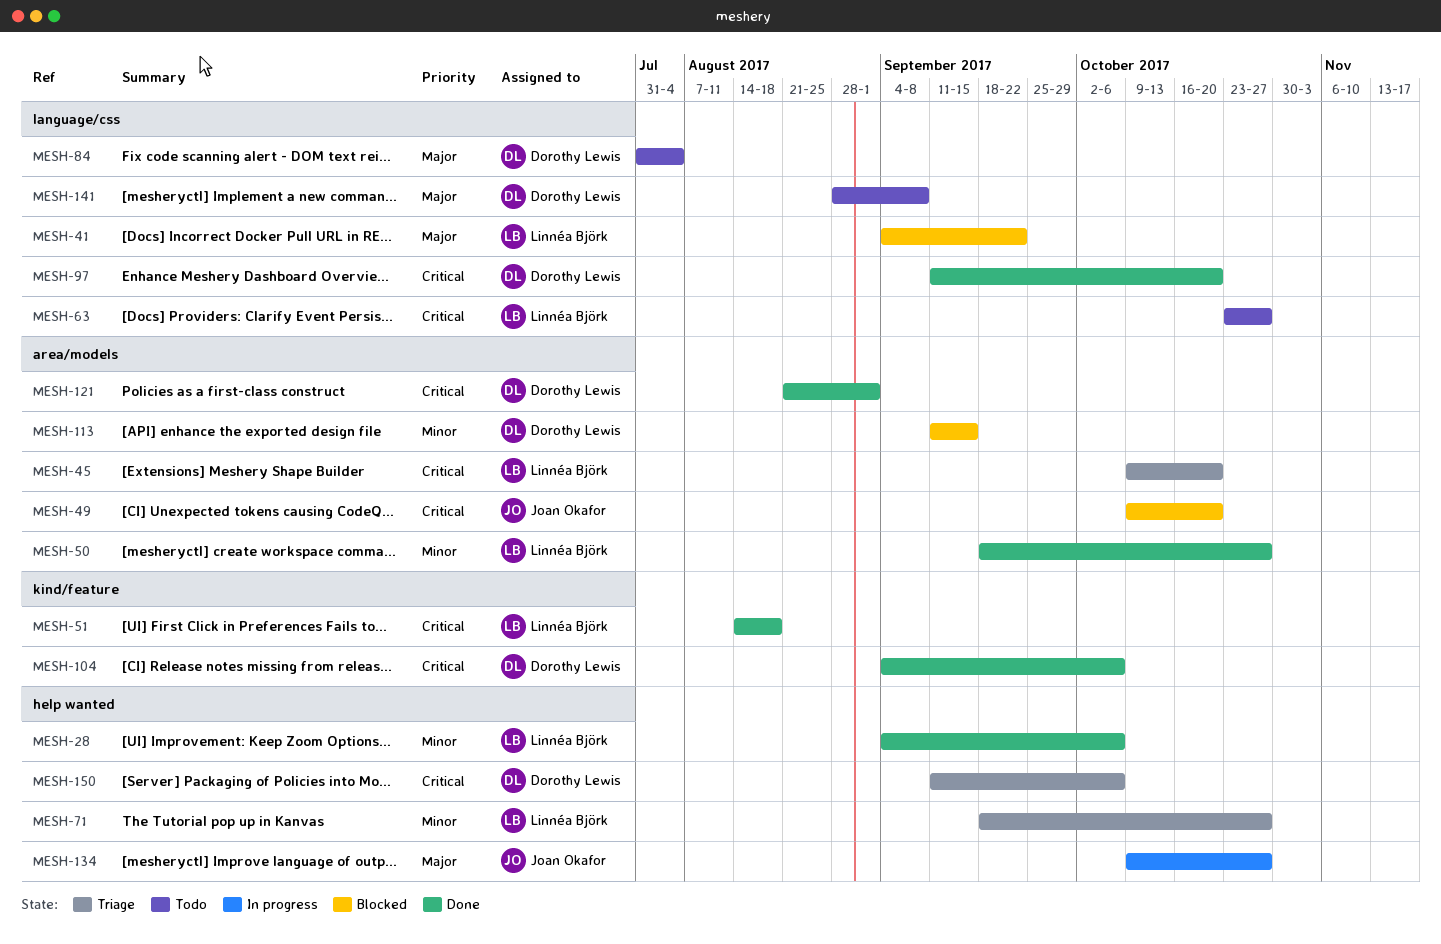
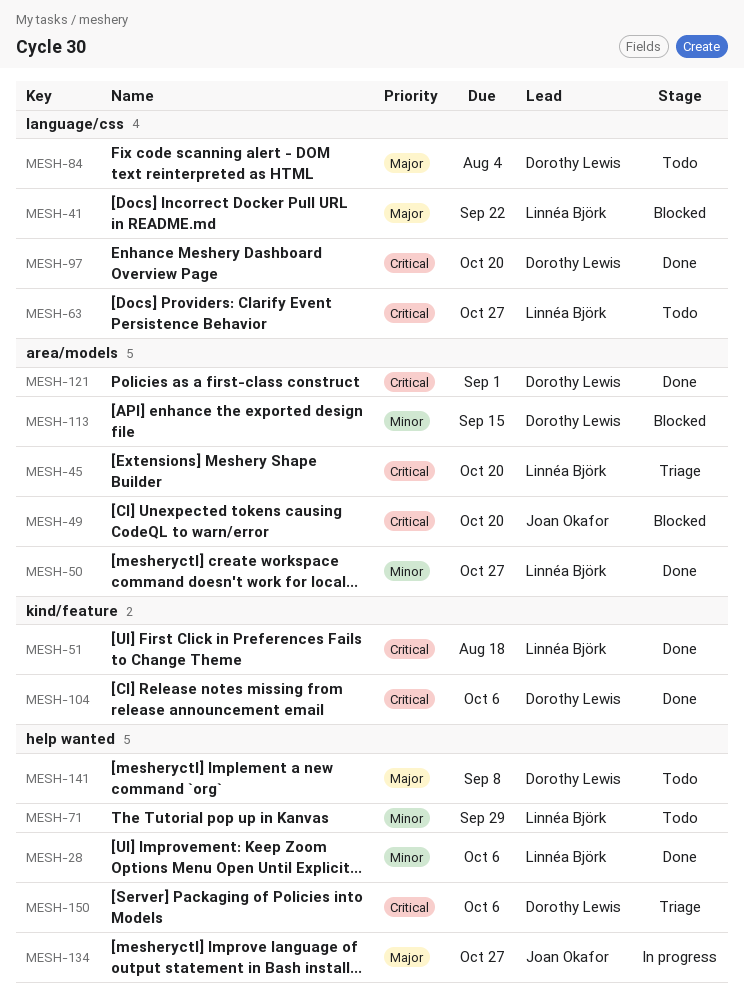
MESH-71, status: Triage -> Todo
MESH-71, due: Oct 27 -> Sep 29
MESH-141, label: language/css -> help wanted

